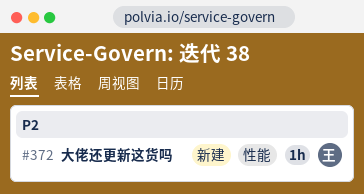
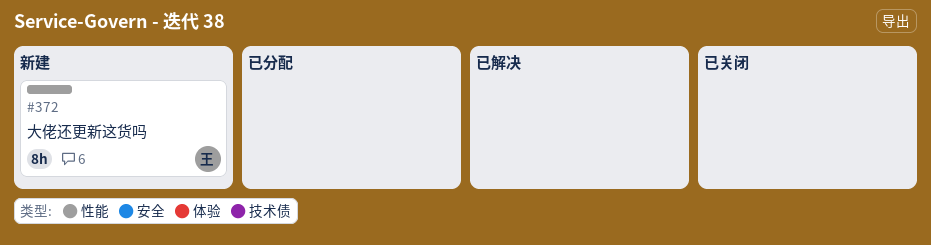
#372, estimate: 1h -> 8h

